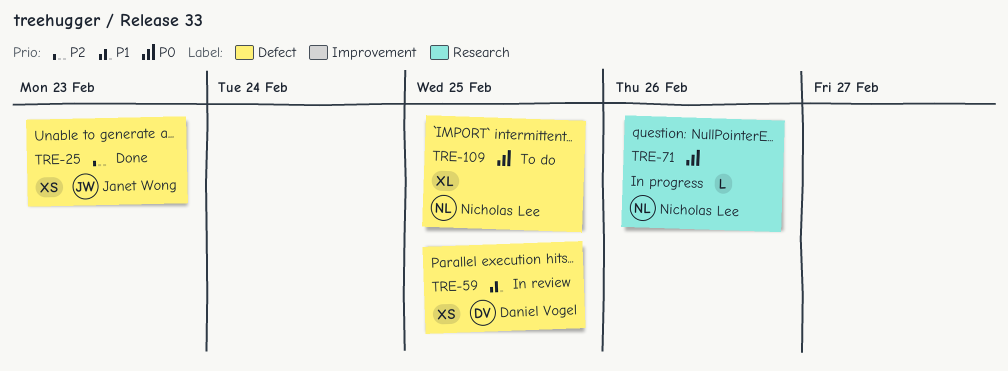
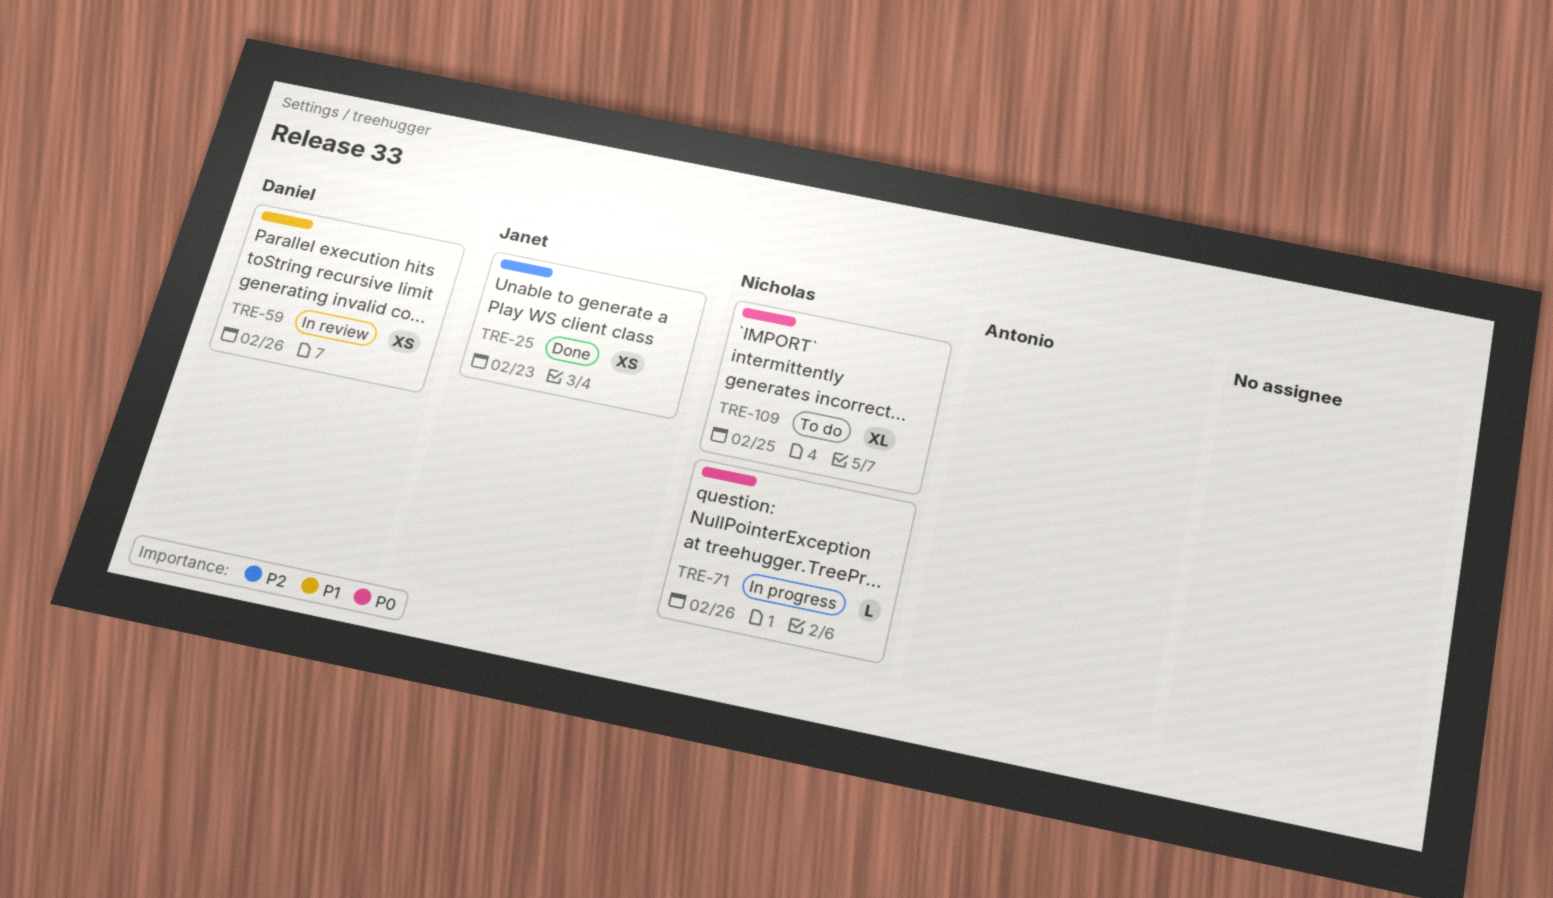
TRE-59, due: Feb 25 -> Feb 26

